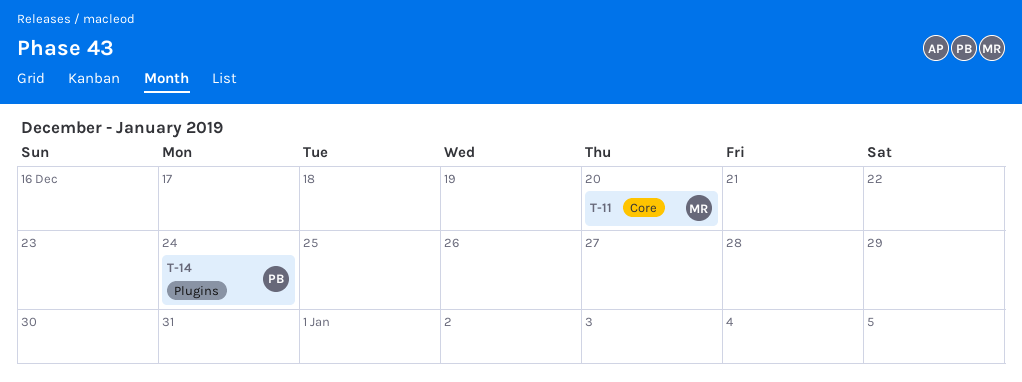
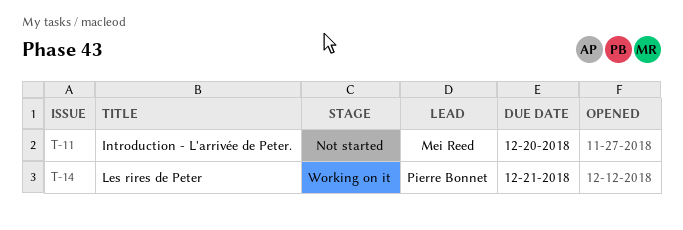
T-14, due: Dec 24 -> Dec 21

